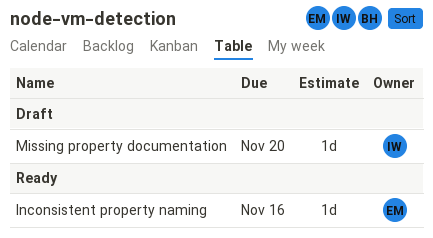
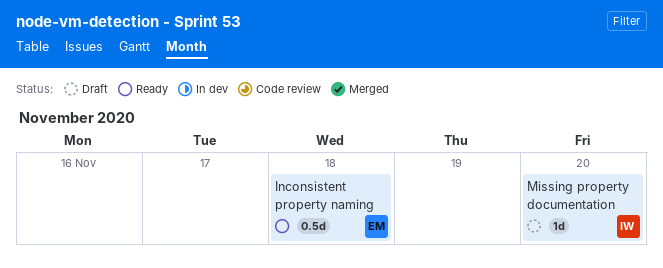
Inconsistent property naming, estimate: 1d -> 0.5d
Inconsistent property naming, due: Nov 16 -> Nov 18

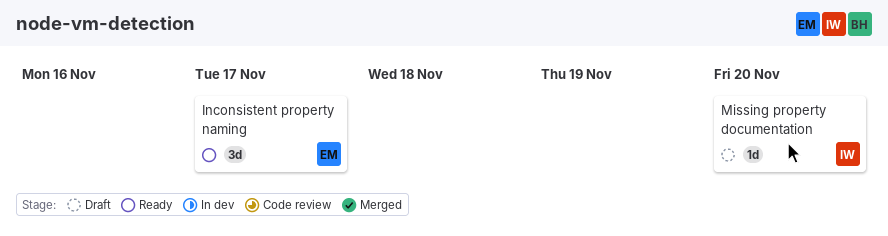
Inconsistent property naming, estimate: 0.5d -> 3d
Inconsistent property naming, due: Nov 18 -> Nov 17

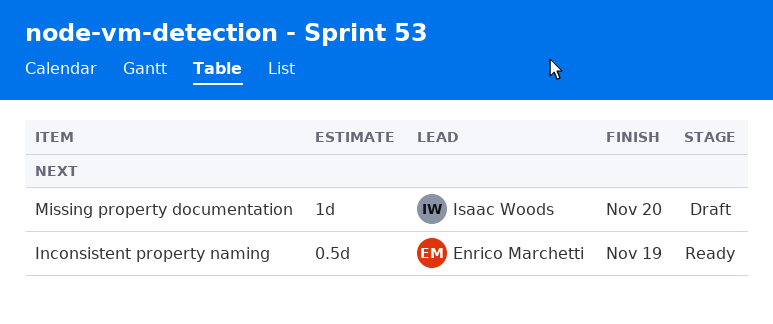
Inconsistent property naming, estimate: 3d -> 0.5d
Inconsistent property naming, due: Nov 17 -> Nov 19

